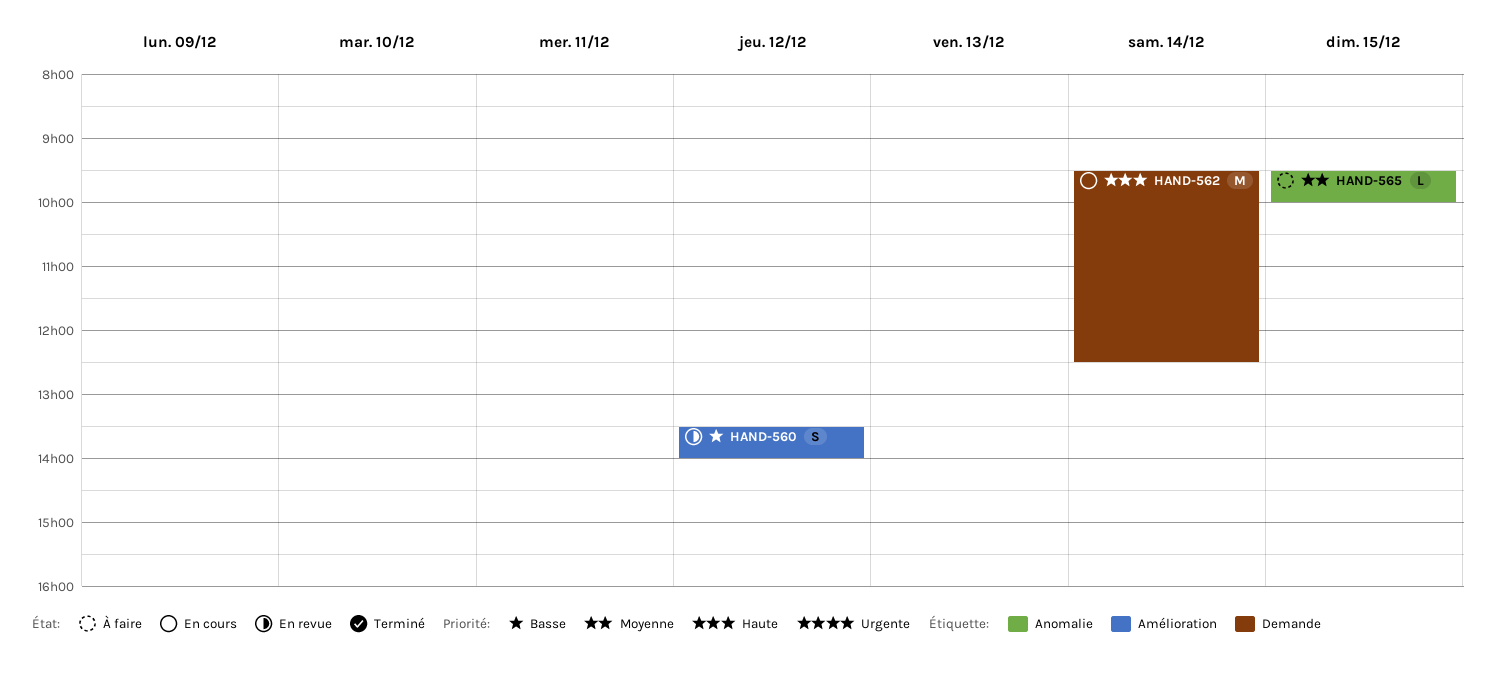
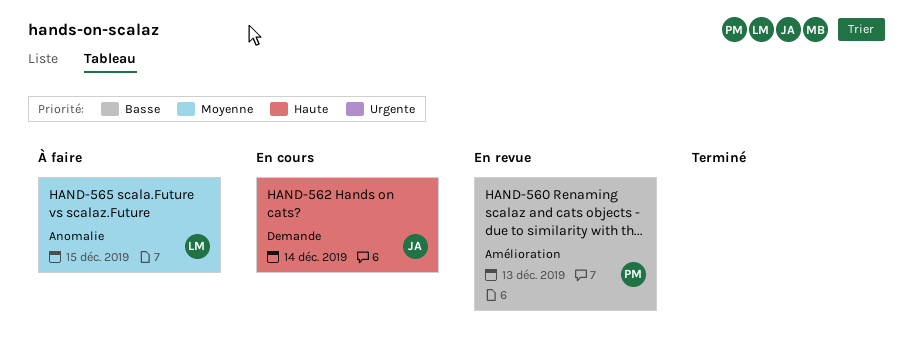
HAND-560, day: Dec 12 -> Dec 13

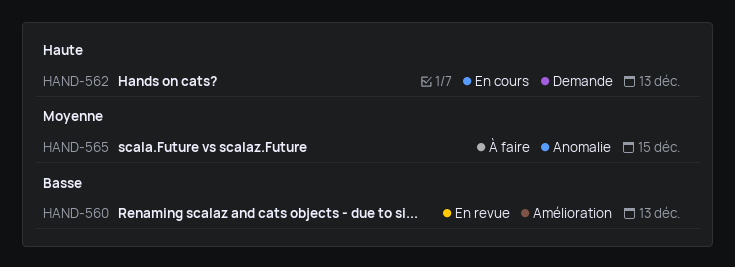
HAND-562, day: Dec 14 -> Dec 13

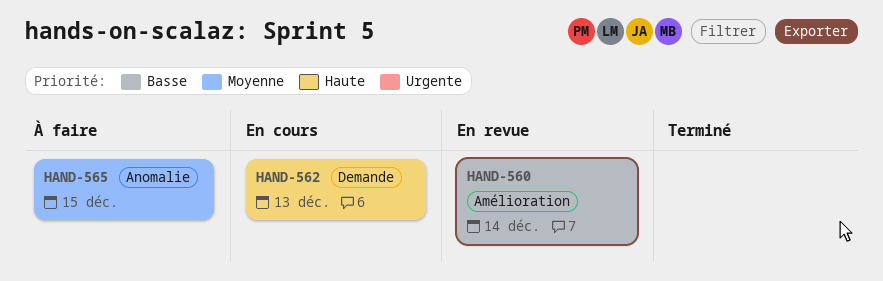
HAND-560, day: Dec 13 -> Dec 14

